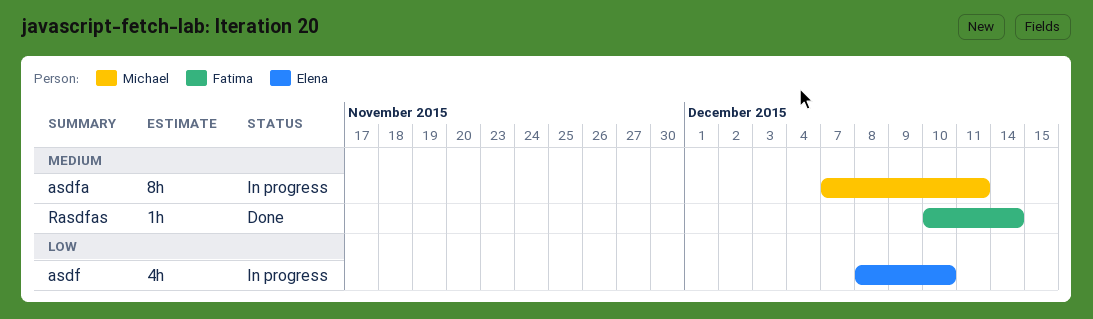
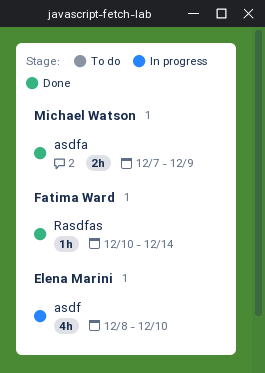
asdfa, status: In progress -> Done
asdfa, estimate: 8h -> 2h
asdfa, due: Dec 11 -> Dec 9

